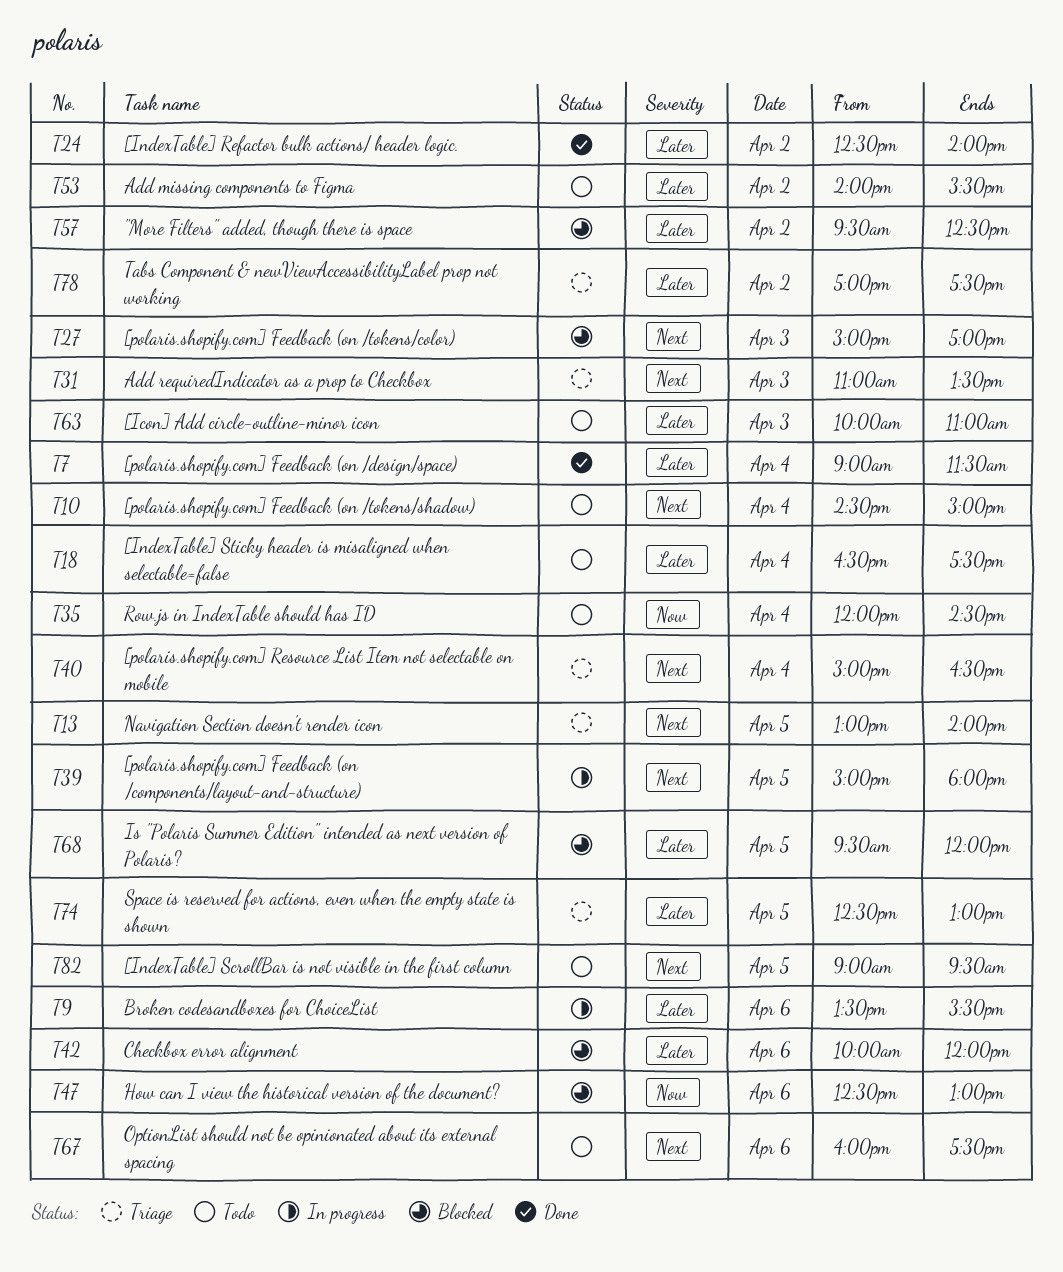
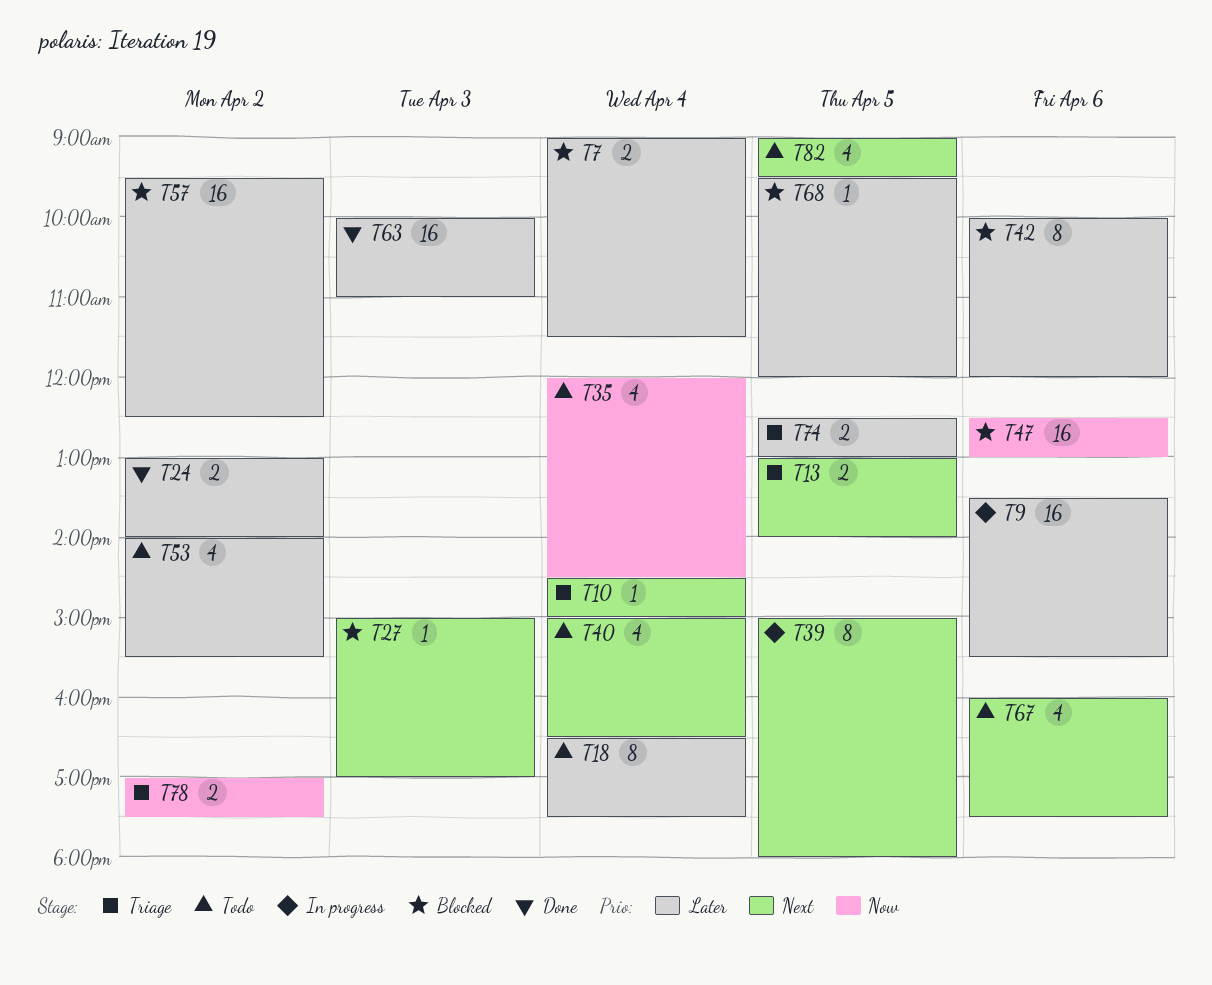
T7, status: Done -> Blocked
T10, status: Todo -> Triage
T24, begins: 12:30 -> 13:00
T31: present -> none
T40, status: Triage -> Todo
T63, status: Todo -> Done
T78, priority: Later -> Now

